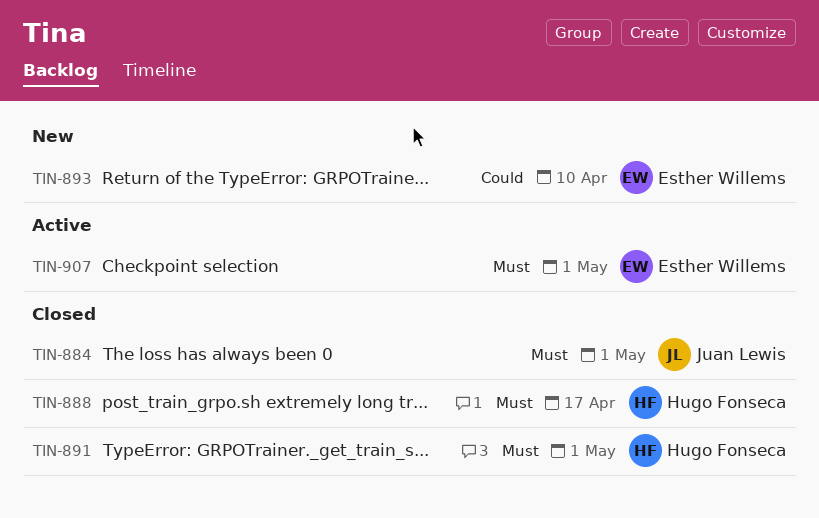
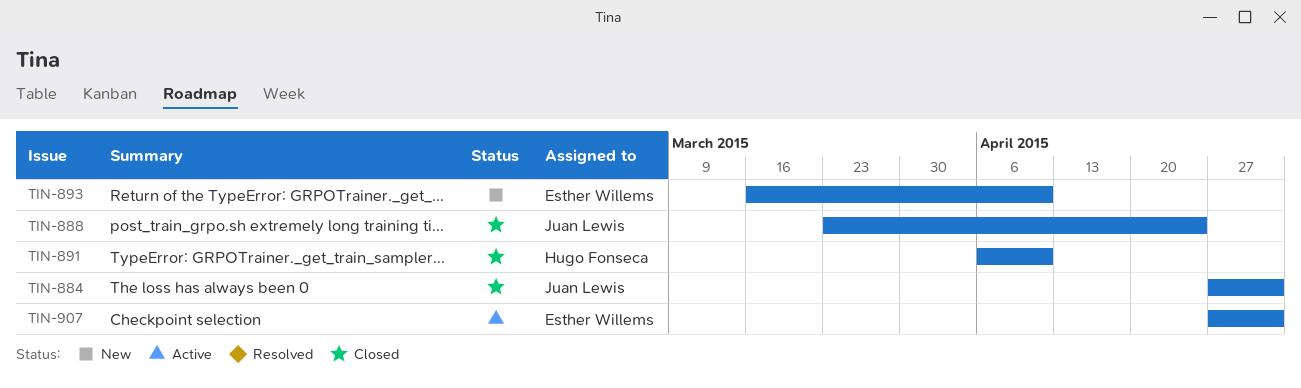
TIN-888, owner: Hugo Fonseca -> Juan Lewis
TIN-888, due: Apr 17 -> Apr 24
TIN-891, due: May 1 -> Apr 10

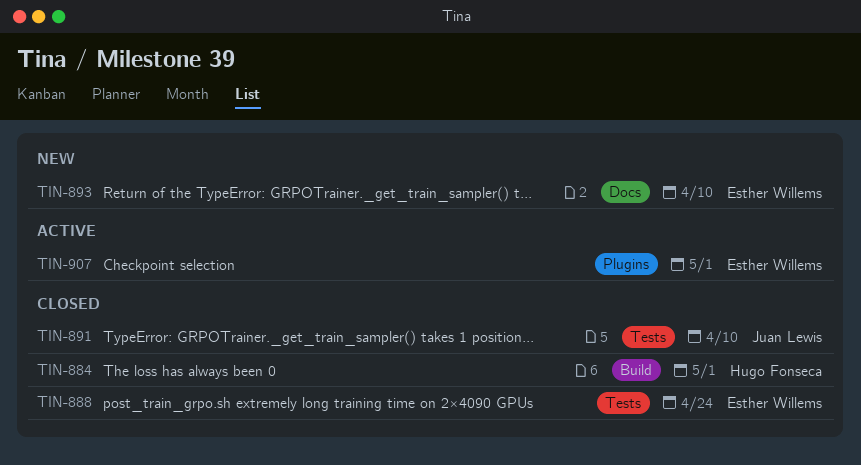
TIN-884, owner: Juan Lewis -> Hugo Fonseca
TIN-888, owner: Juan Lewis -> Esther Willems
TIN-891, owner: Hugo Fonseca -> Juan Lewis

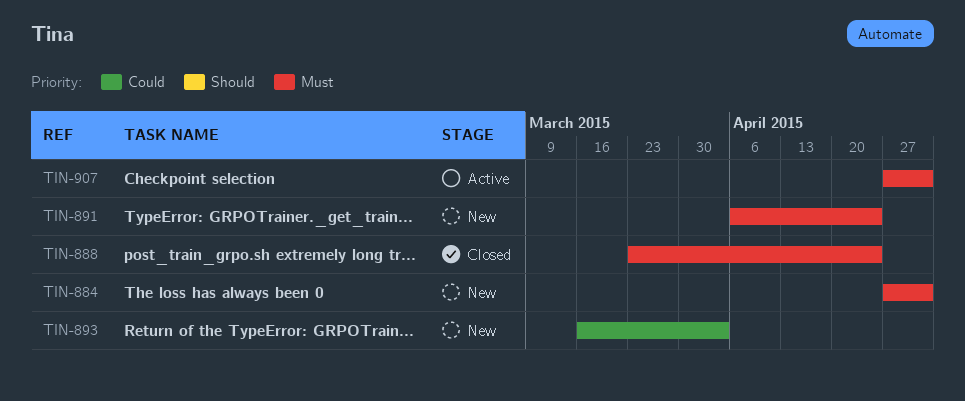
TIN-884, status: Closed -> New
TIN-891, status: Closed -> New
TIN-891, due: Apr 10 -> Apr 24
TIN-893, due: Apr 10 -> Apr 3

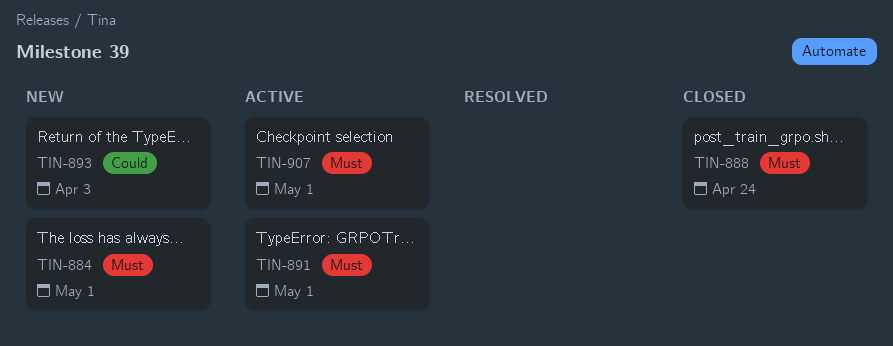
TIN-891, status: New -> Active
TIN-891, due: Apr 24 -> May 1

